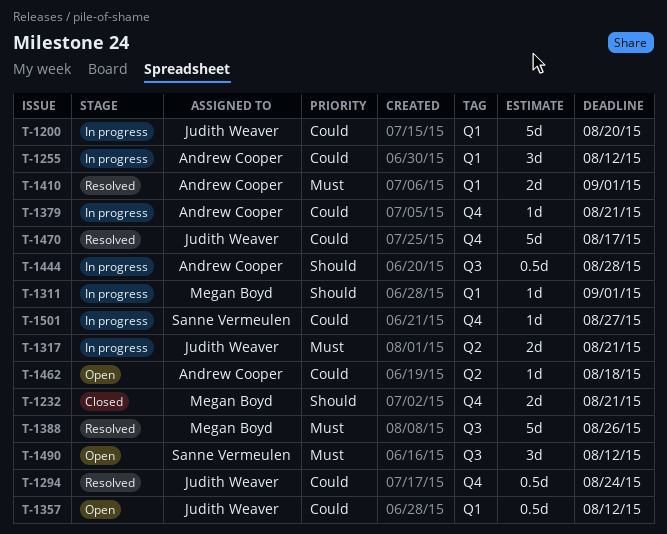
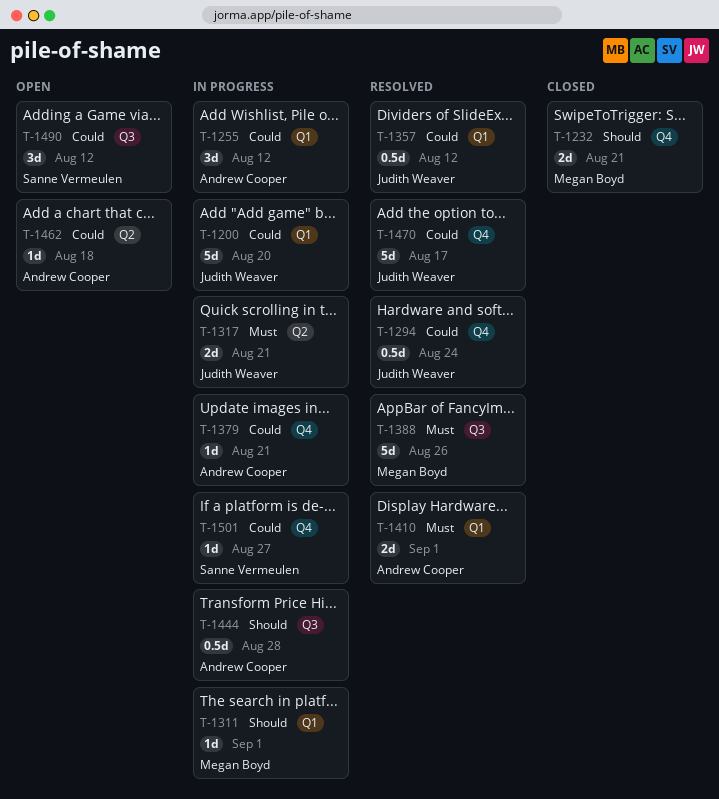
T-1357, status: Open -> Resolved
T-1490, priority: Must -> Could

